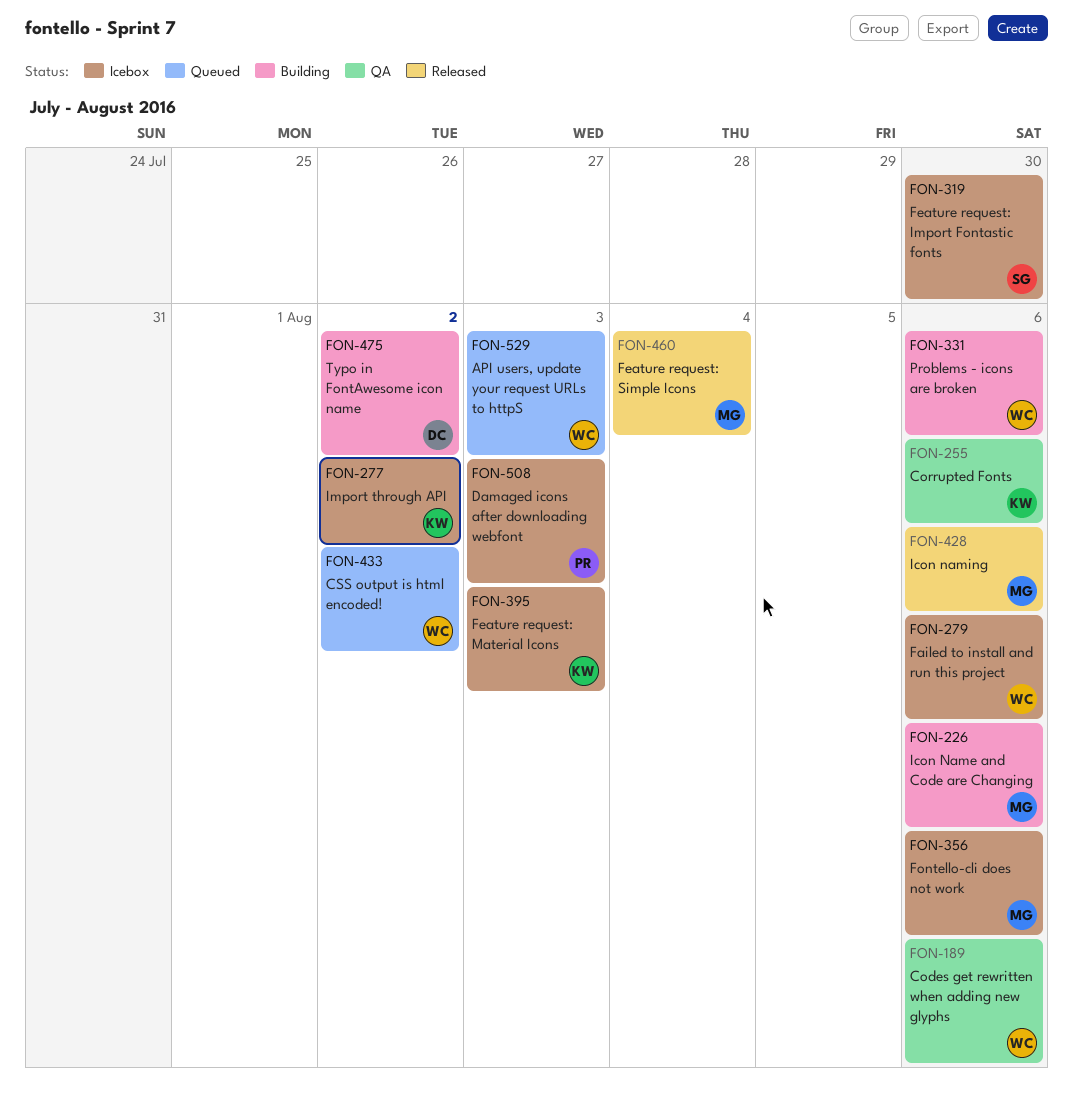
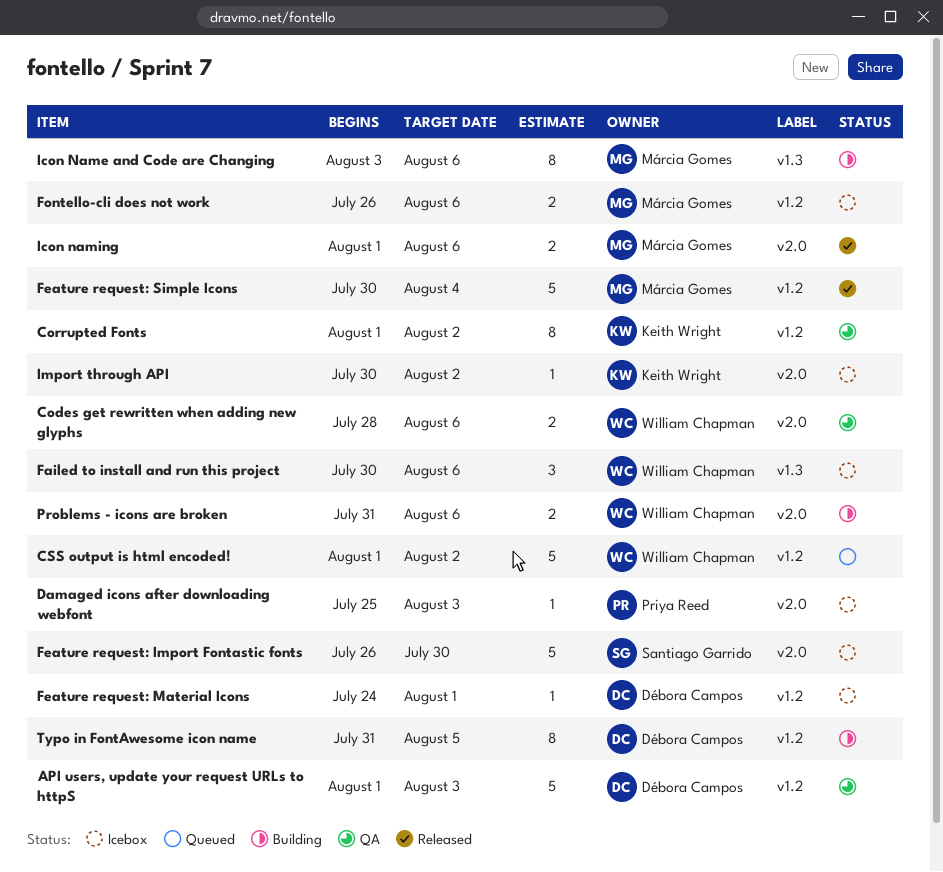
API users, update your request URLs to httpS, status: Queued -> QA
API users, update your request URLs to httpS, owner: William Chapman -> Débora Campos
Corrupted Fonts, due: Aug 6 -> Aug 2
Feature request: Material Icons, owner: Keith Wright -> Débora Campos
Feature request: Material Icons, due: Aug 3 -> Aug 1
Typo in FontAwesome icon name, due: Aug 2 -> Aug 5

